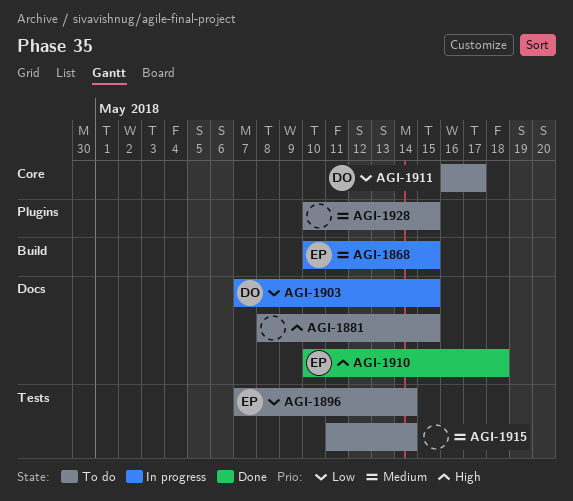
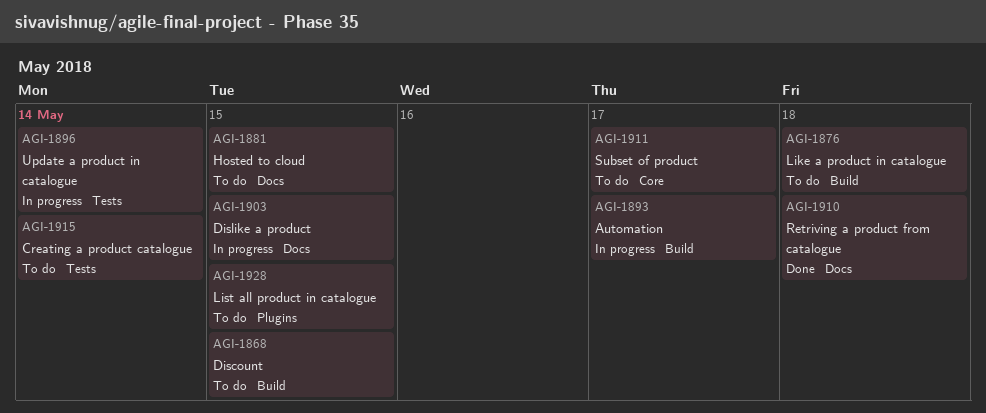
AGI-1868, status: In progress -> To do
AGI-1876: none -> present
AGI-1893: none -> present
AGI-1896, status: To do -> In progress

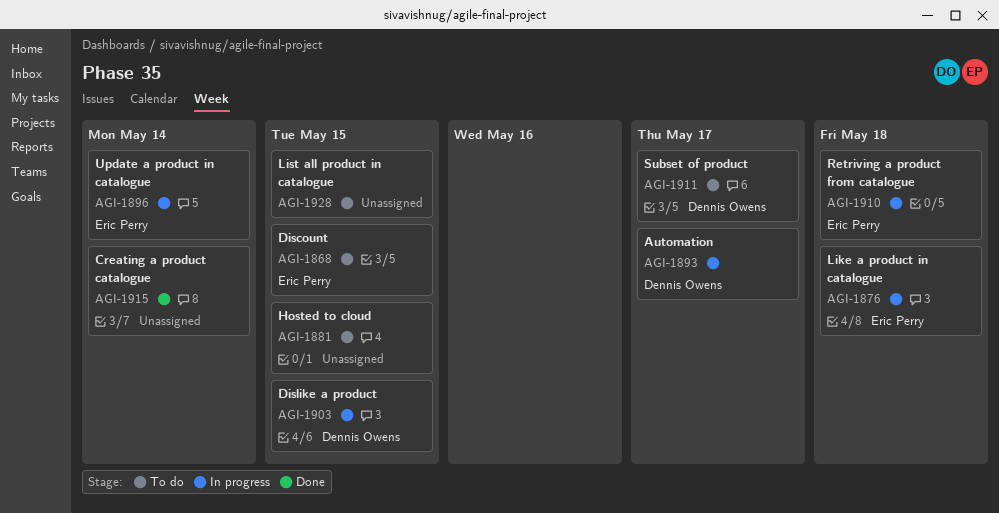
AGI-1876, status: To do -> In progress
AGI-1910, status: Done -> In progress
AGI-1915, status: To do -> Done

